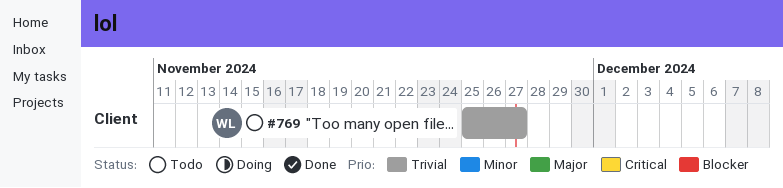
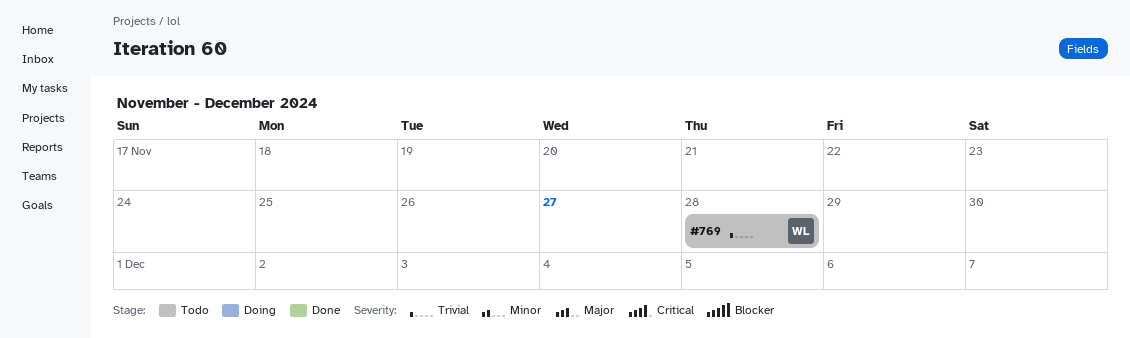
#769, due: Nov 27 -> Nov 28

